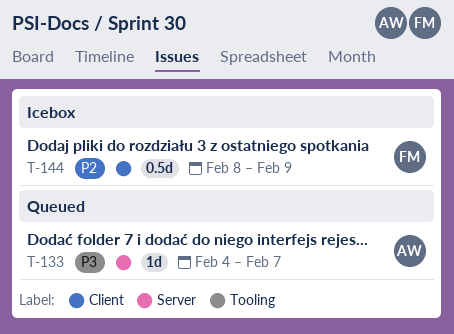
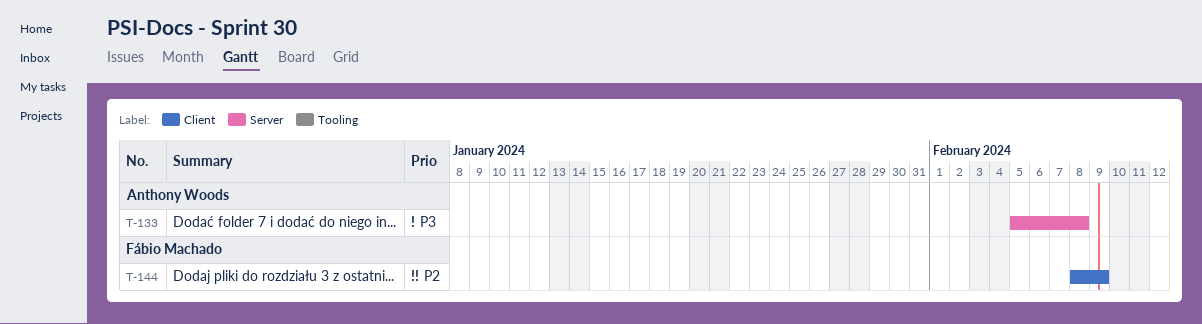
T-133, start: Feb 4 -> Feb 5
T-133, due: Feb 7 -> Feb 8

